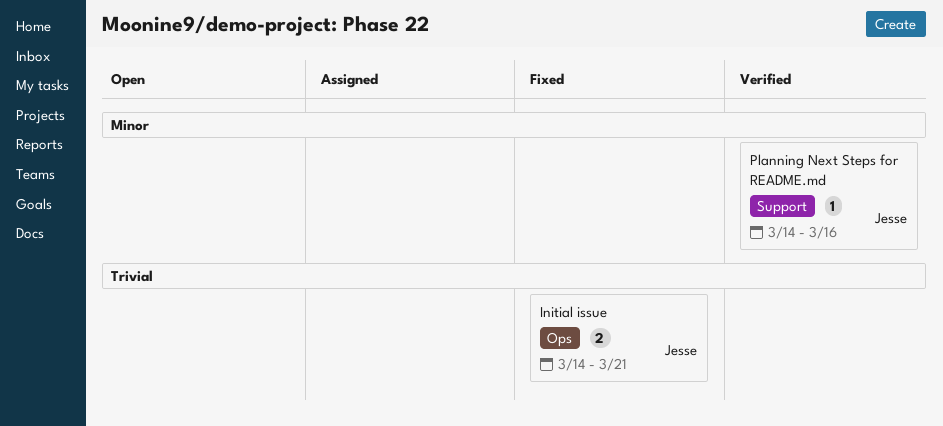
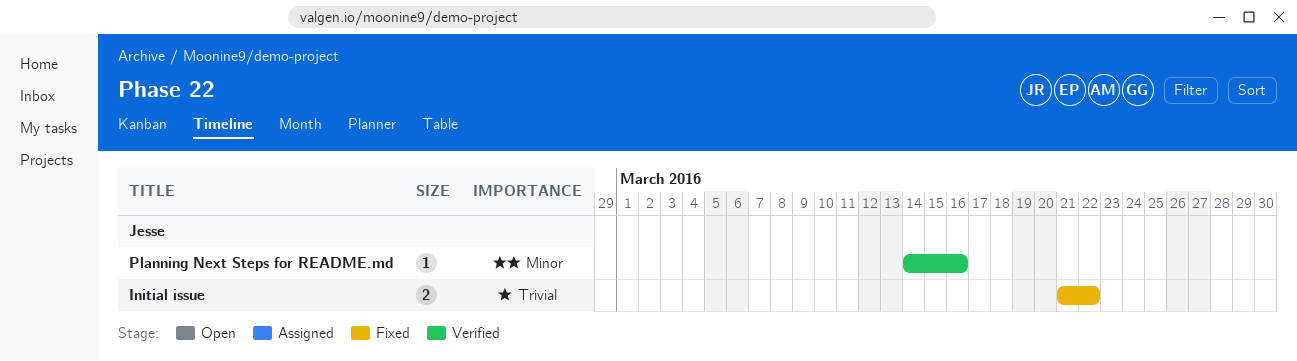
Initial issue, start: Mar 14 -> Mar 21
Initial issue, due: Mar 21 -> Mar 22

